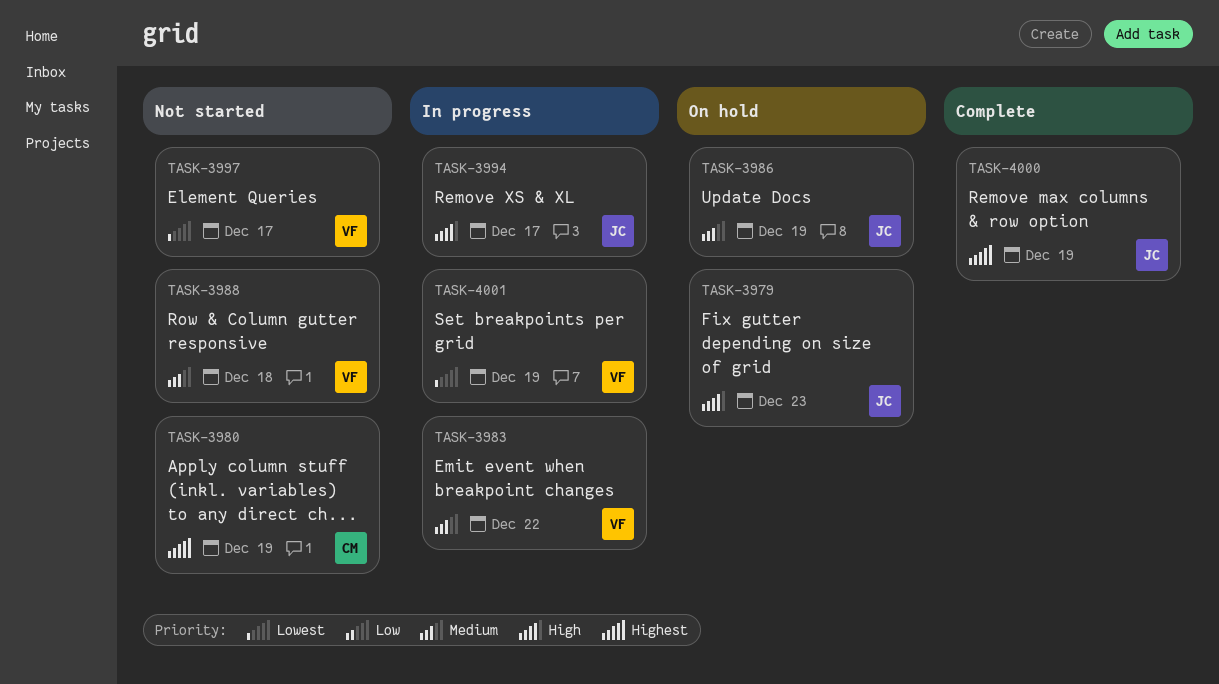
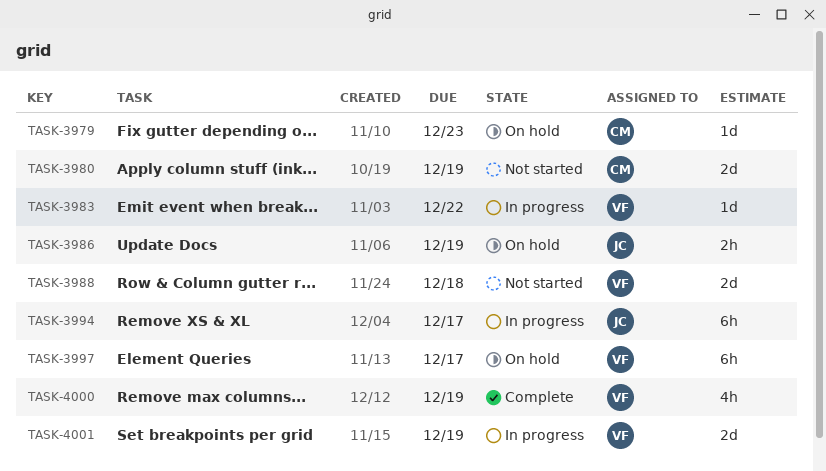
TASK-3979, owner: JC -> CM
TASK-3997, status: Not started -> On hold
TASK-4000, owner: JC -> VF

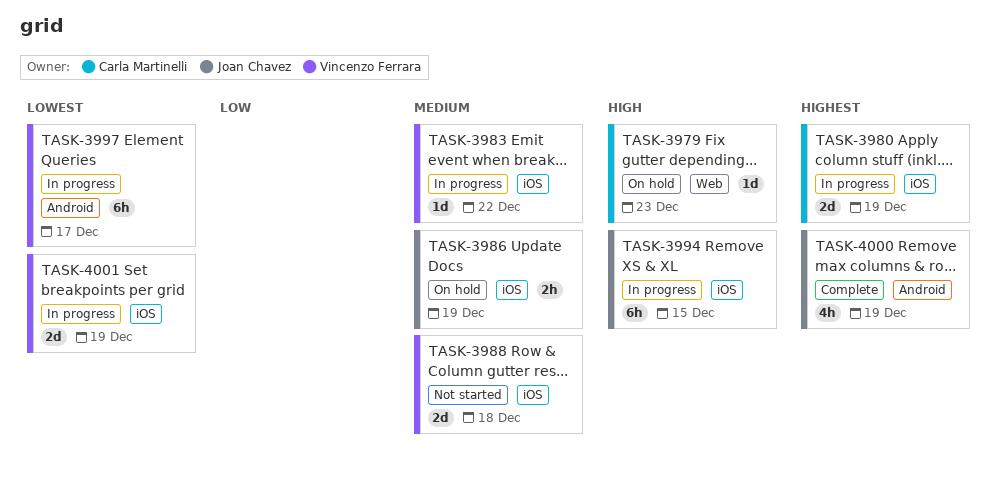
TASK-3980, status: Not started -> In progress
TASK-3994, due: Dec 17 -> Dec 15
TASK-3997, status: On hold -> In progress
TASK-4000, owner: Vincenzo Ferrara -> Joan Chavez

